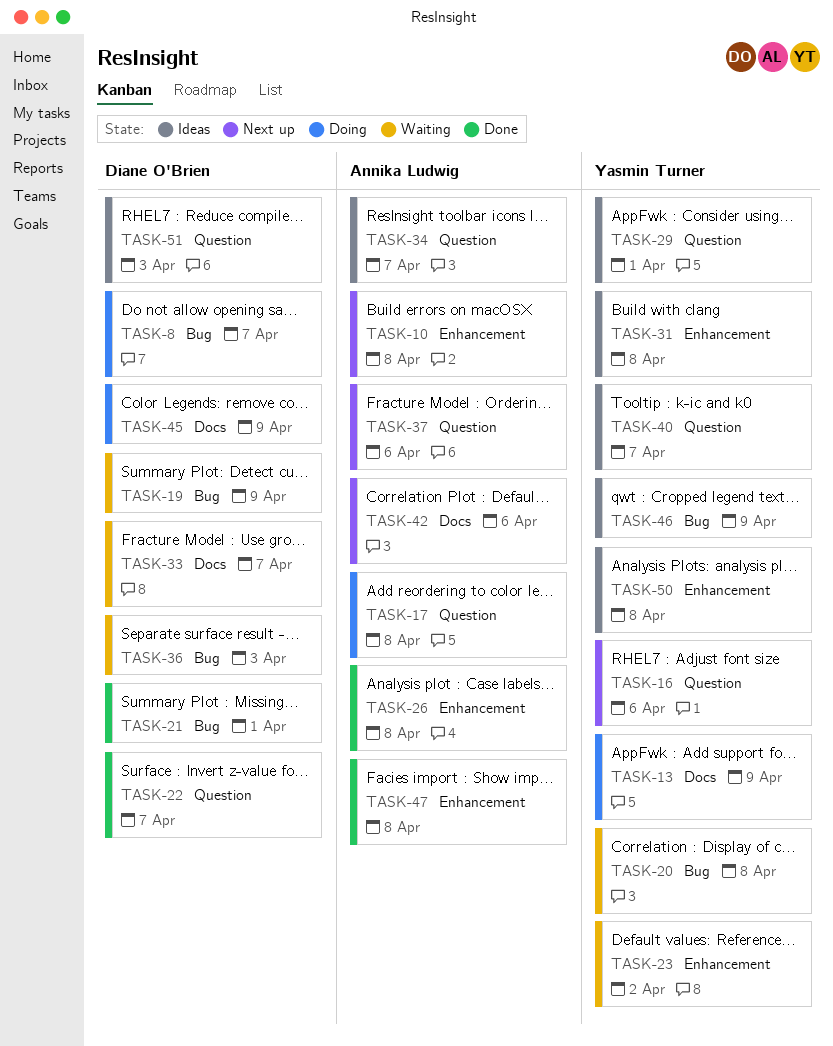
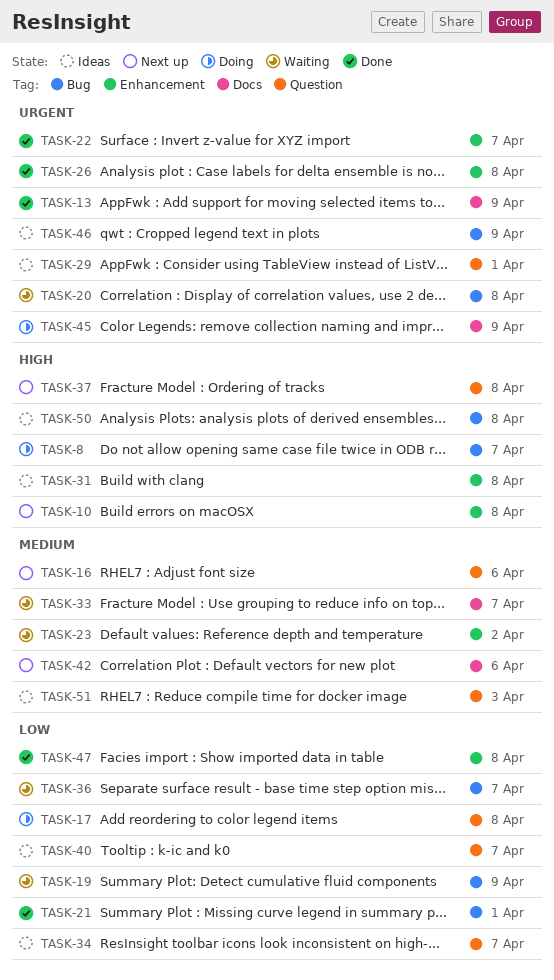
TASK-13, status: Doing -> Done
TASK-22, label: Question -> Enhancement
TASK-36, due: Apr 3 -> Apr 7
TASK-37, due: Apr 6 -> Apr 8
TASK-50, label: Enhancement -> Bug

